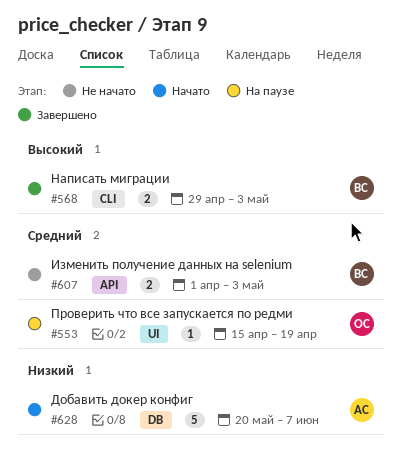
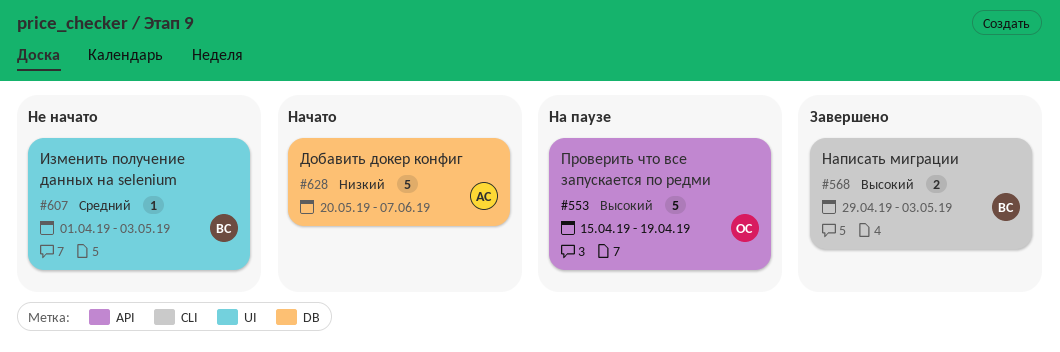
#553, priority: Средний -> Высокий
#553, label: UI -> API
#553, estimate: 1 -> 5
#607, label: API -> UI
#607, estimate: 2 -> 1

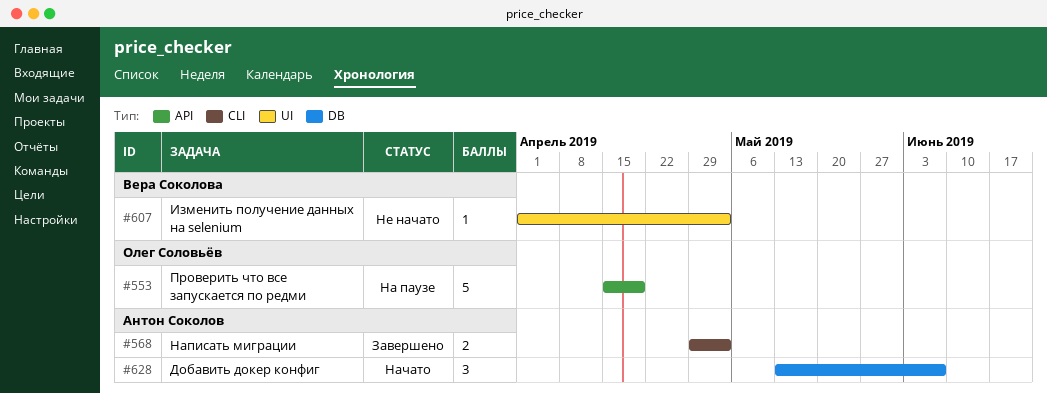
#568, owner: Вера Соколова -> Антон Соколов
#628, estimate: 5 -> 3
#628, start: May 20 -> May 13

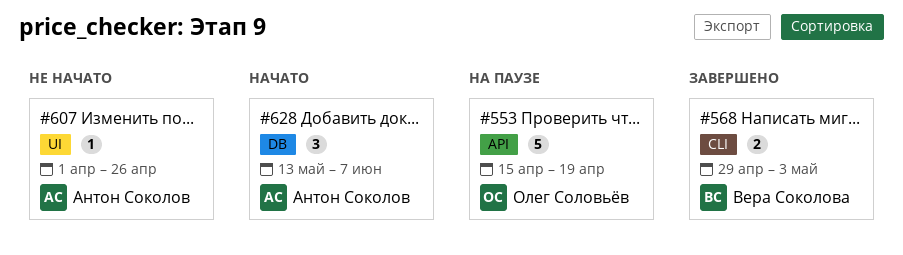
#568, owner: Антон Соколов -> Вера Соколова
#607, owner: Вера Соколова -> Антон Соколов
#607, due: May 3 -> Apr 26

